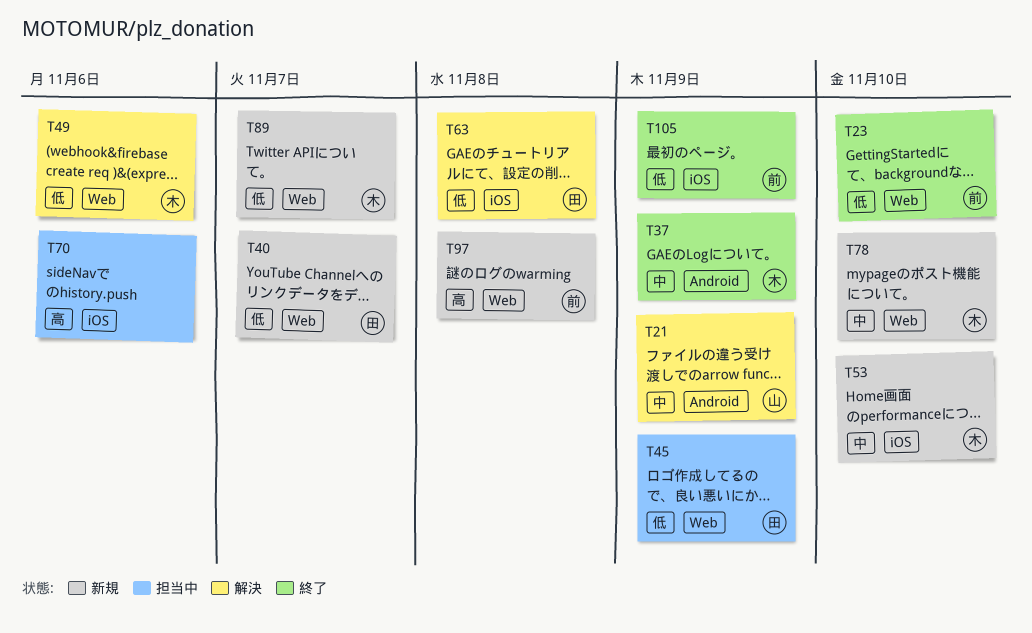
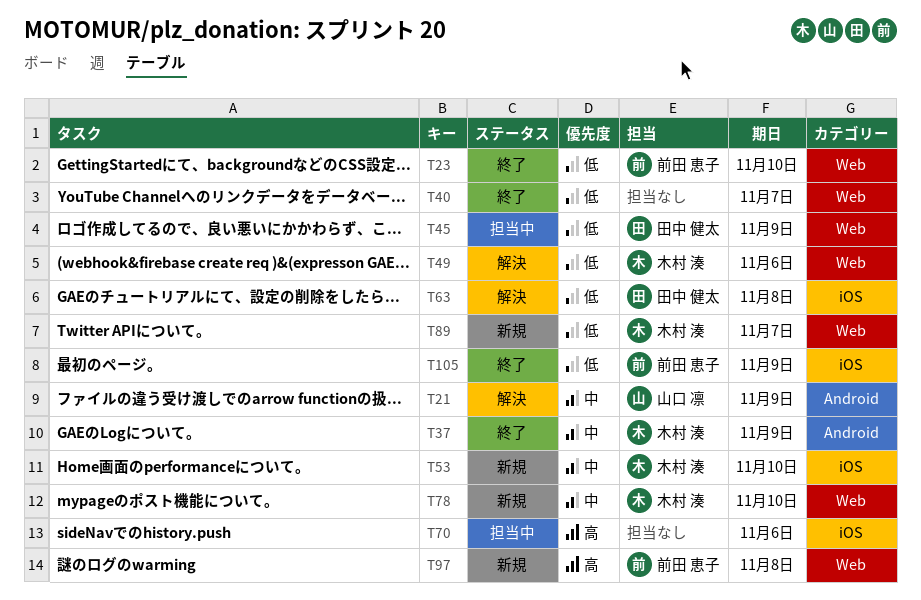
T40, status: 新規 -> 終了
T40, owner: 田中 健太 -> none

